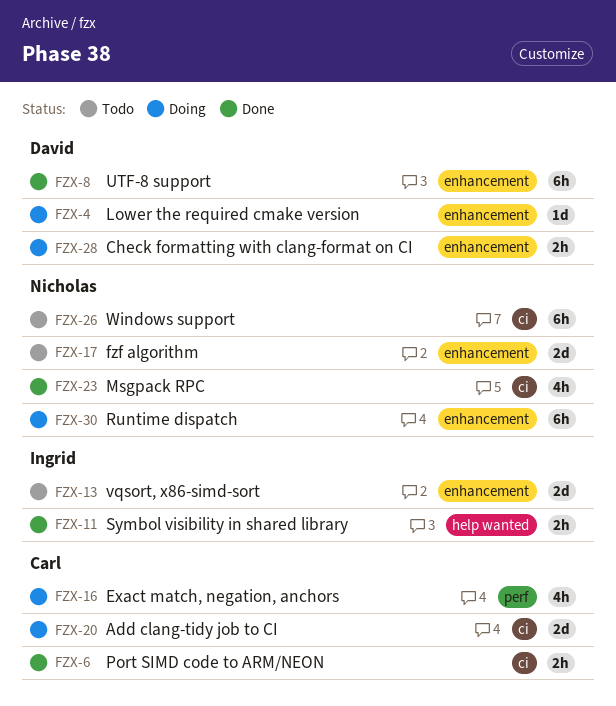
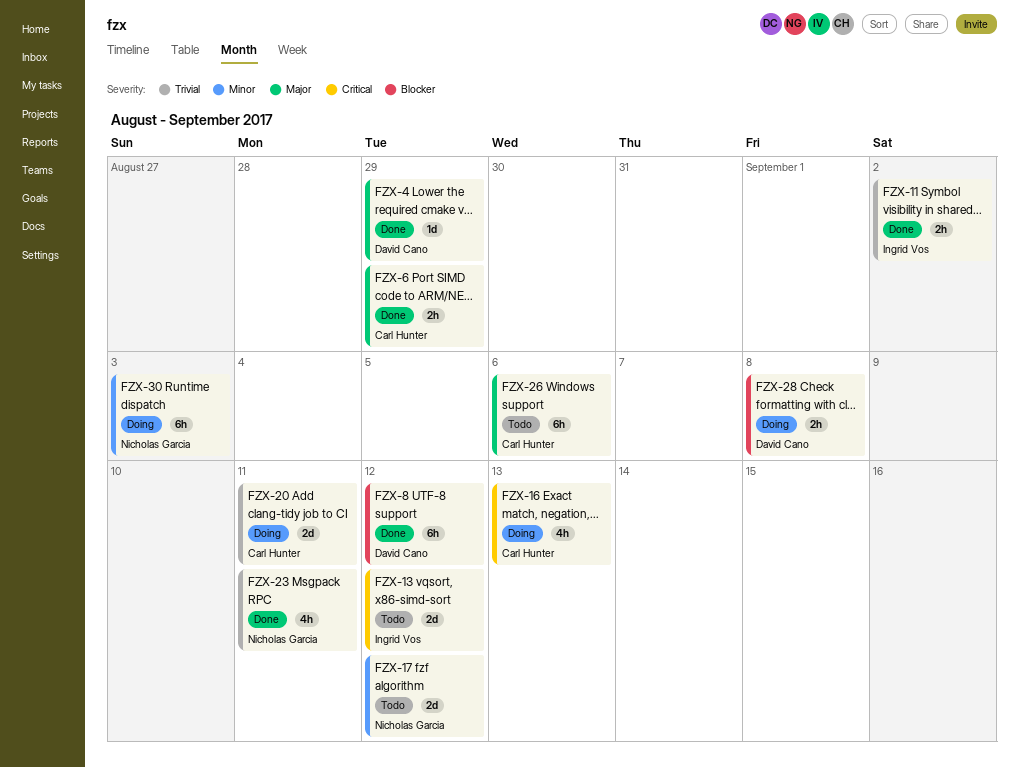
FZX-4, status: Doing -> Done
FZX-26, owner: Nicholas Garcia -> Carl Hunter

